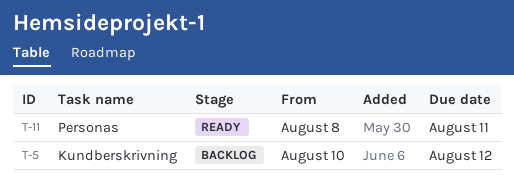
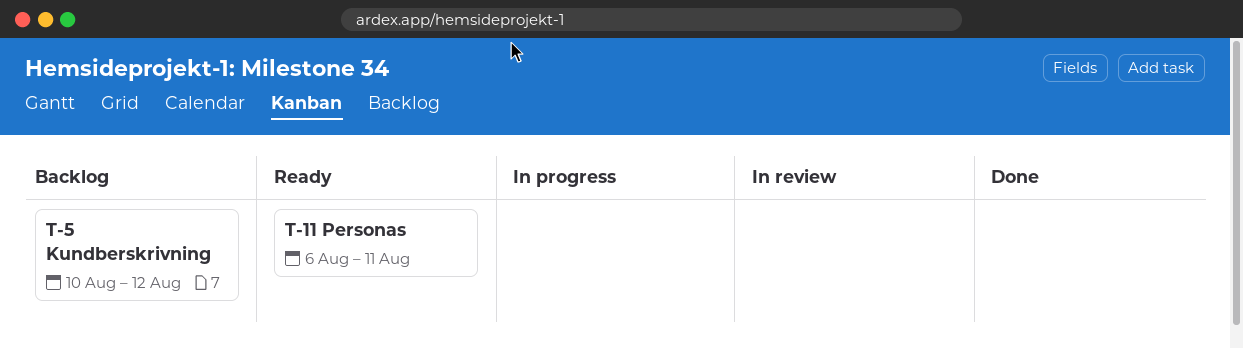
T-11, start: Aug 8 -> Aug 6

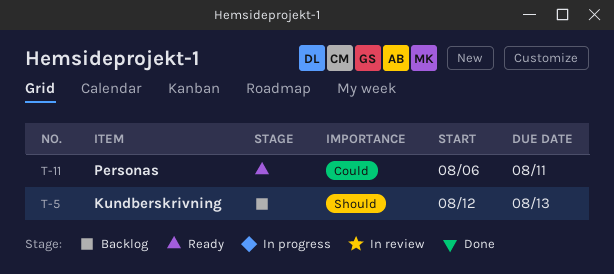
T-5, start: Aug 10 -> Aug 12
T-5, due: Aug 12 -> Aug 13

